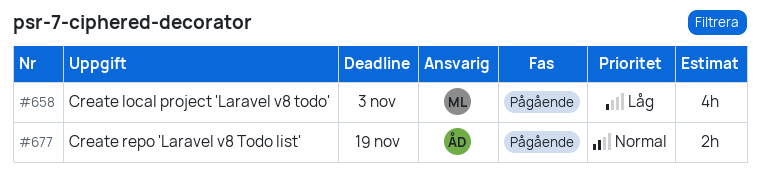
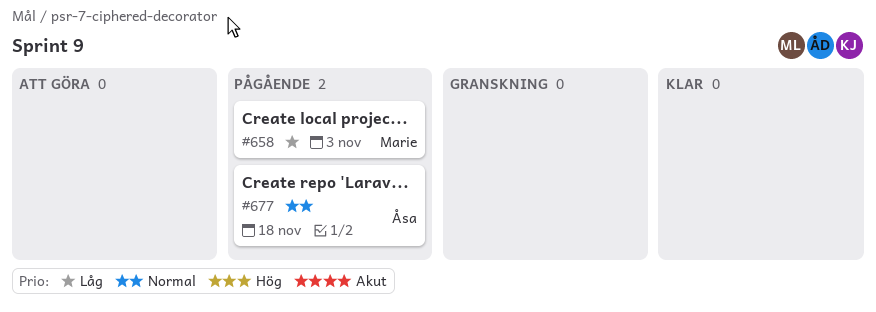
#677, due: Nov 19 -> Nov 18

